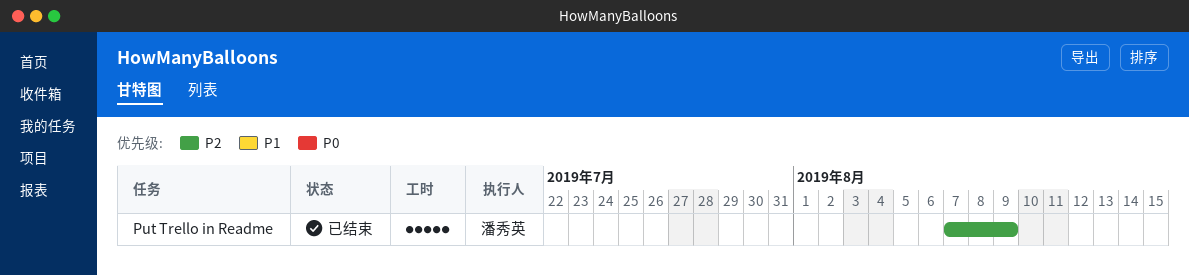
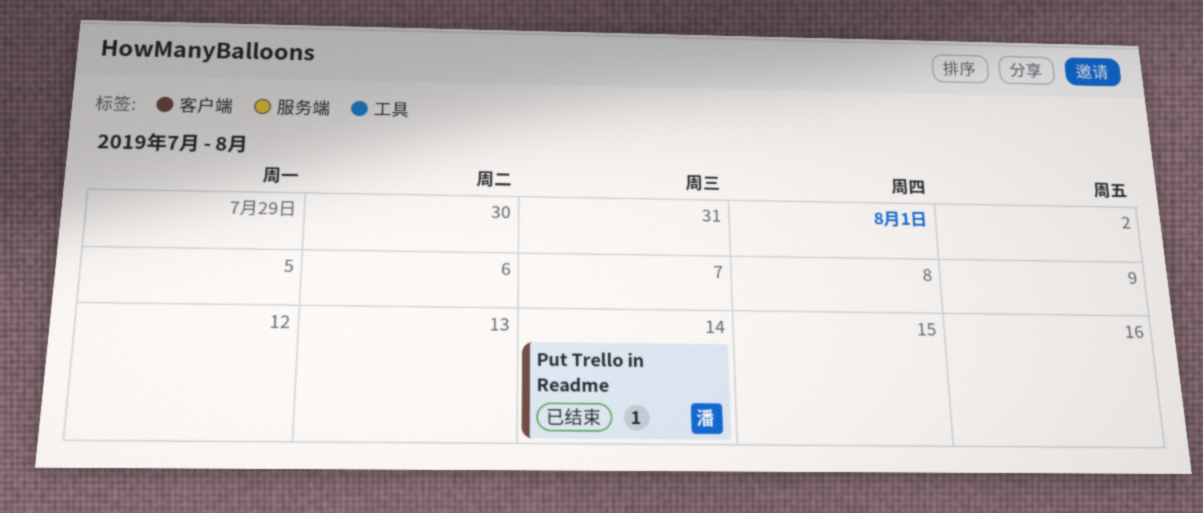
Put Trello in Readme, estimate: 5 -> 1
Put Trello in Readme, due: Aug 9 -> Aug 14

